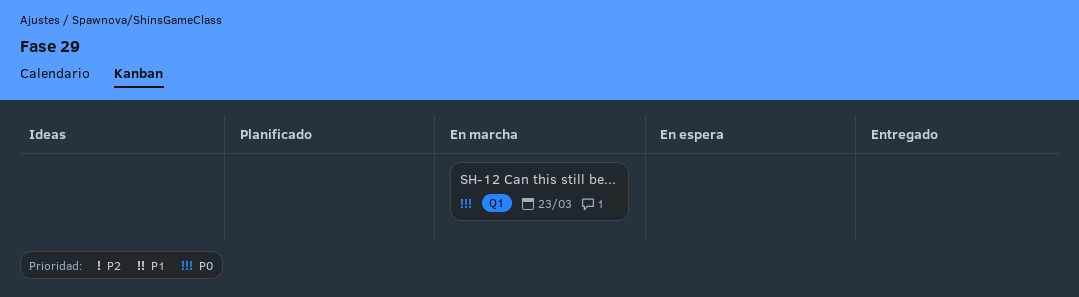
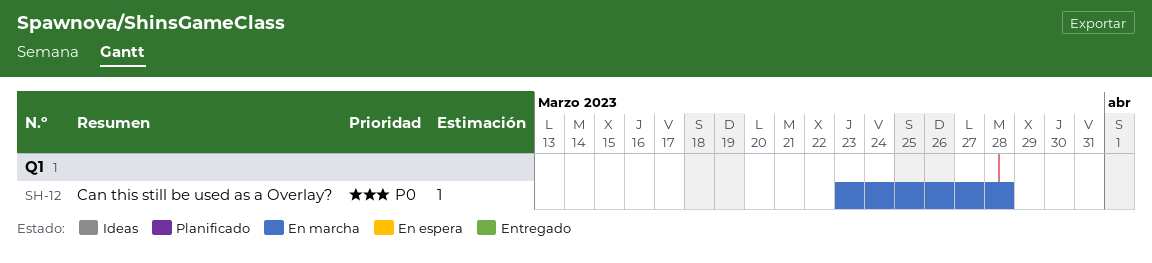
SH-12, due: Mar 23 -> Mar 28

